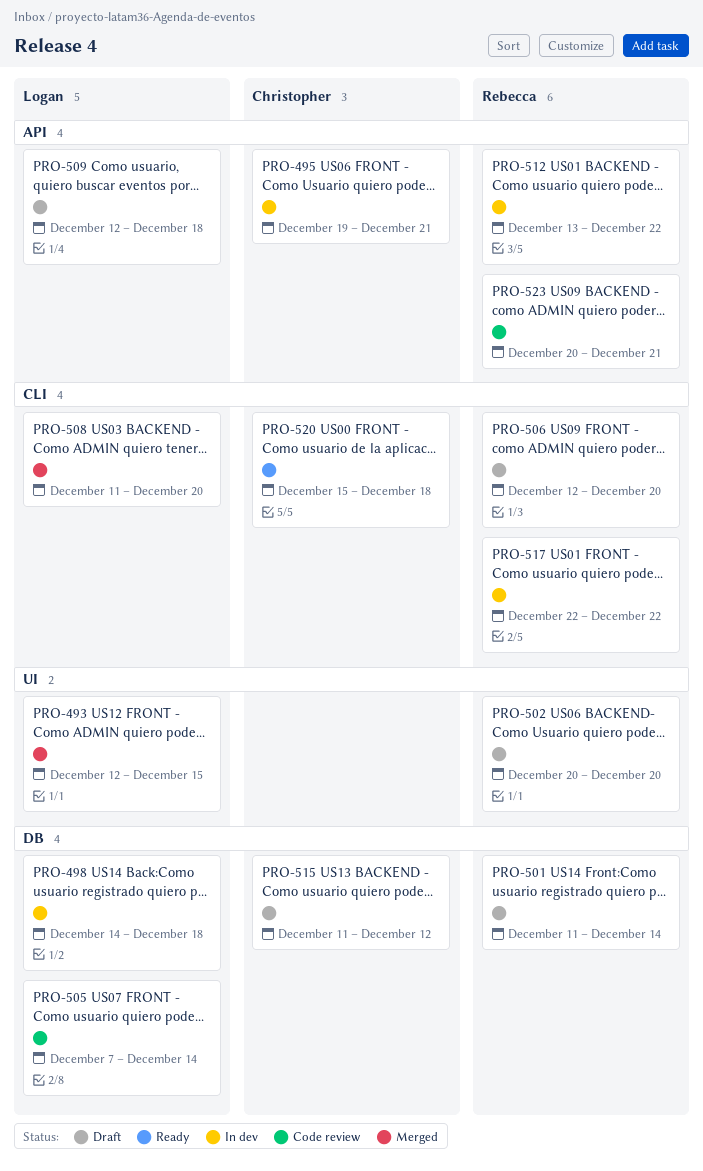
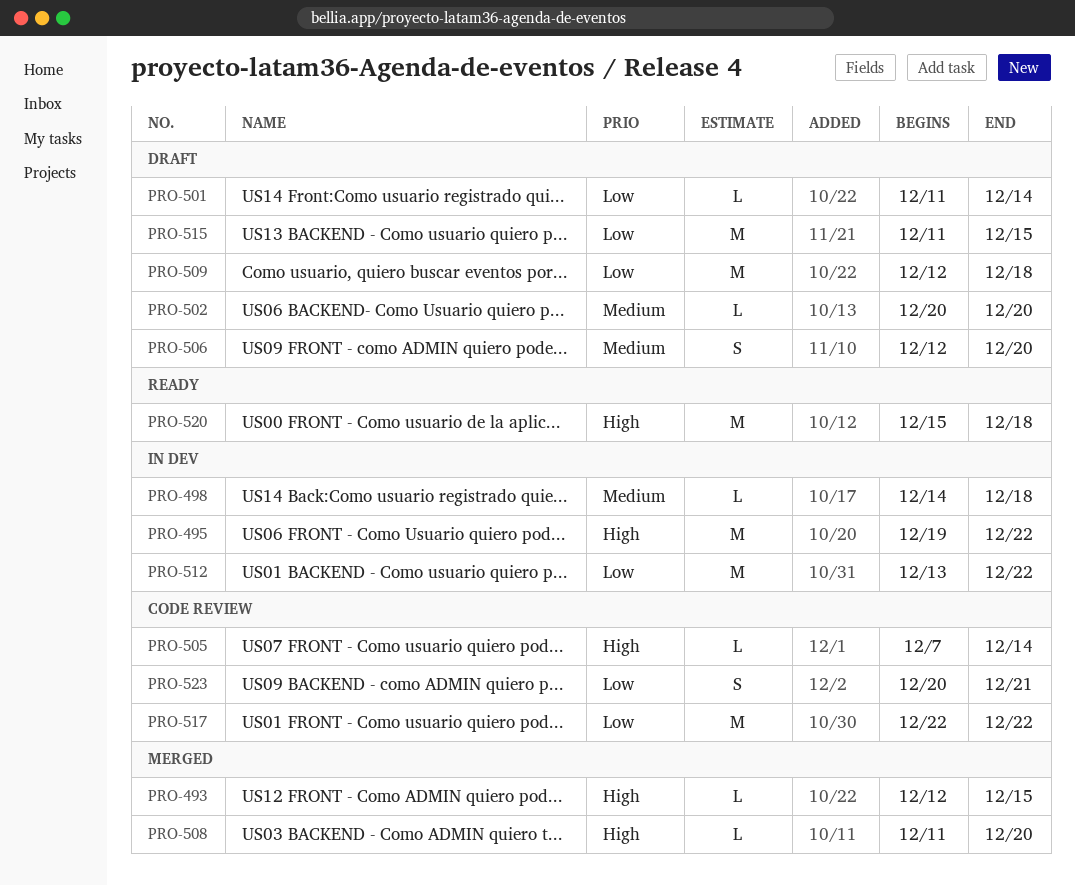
PRO-495, due: Dec 21 -> Dec 22
PRO-515, due: Dec 12 -> Dec 15
PRO-517, status: In dev -> Code review

